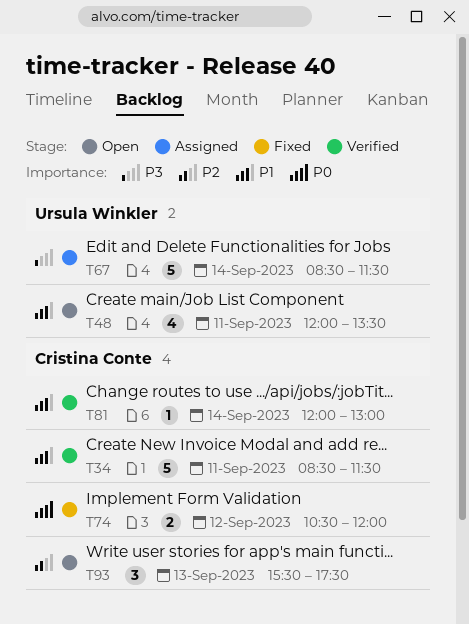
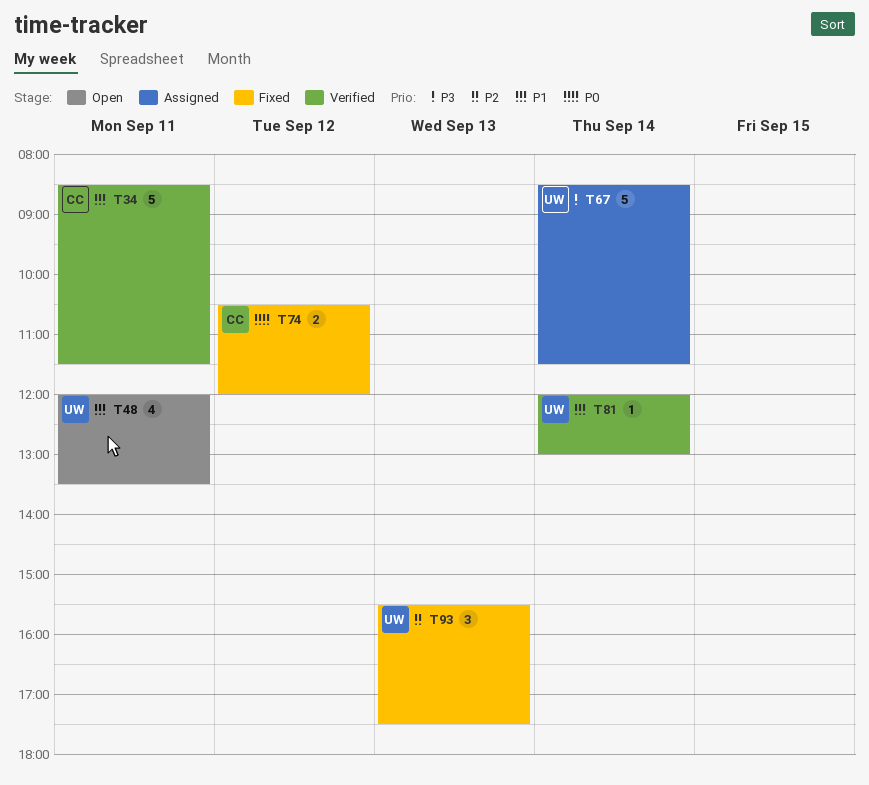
T81, owner: Cristina Conte -> Ursula Winkler
T93, status: Open -> Fixed
T93, owner: Cristina Conte -> Ursula Winkler

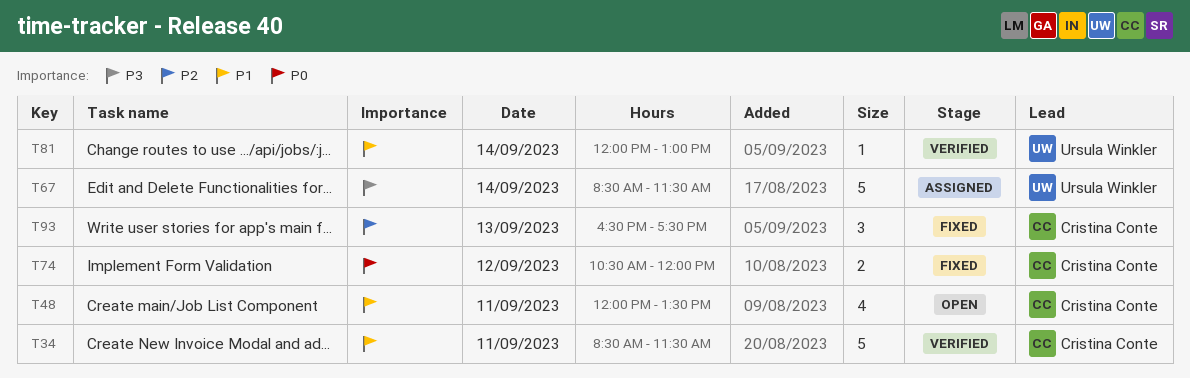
T48, owner: Ursula Winkler -> Cristina Conte
T93, owner: Ursula Winkler -> Cristina Conte
T93, begins: 15:30 -> 16:30

